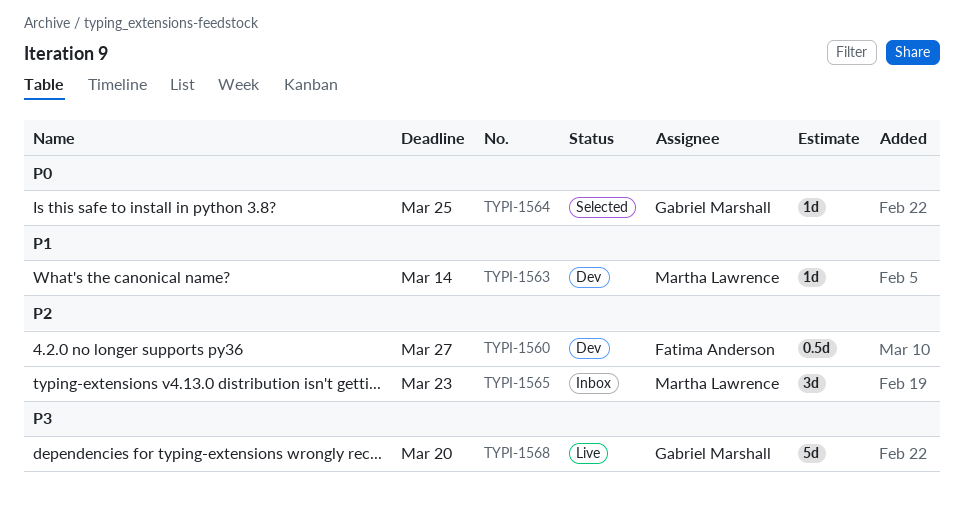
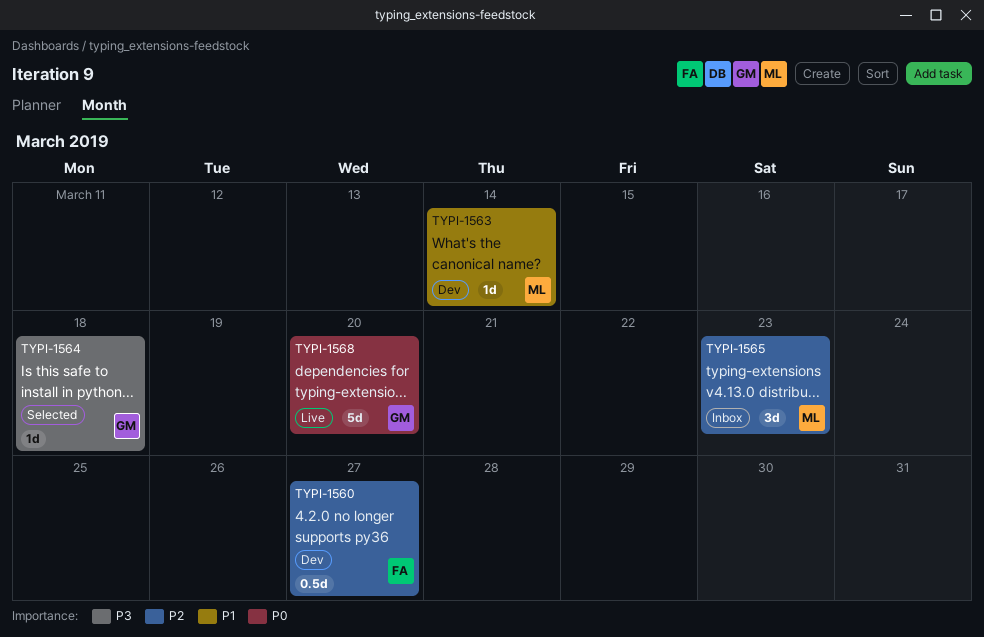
TYPI-1564, priority: P0 -> P3
TYPI-1564, due: Mar 25 -> Mar 18
TYPI-1568, priority: P3 -> P0

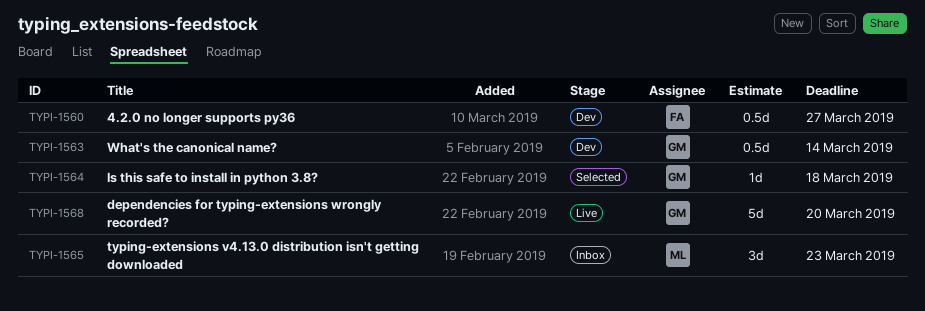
TYPI-1563, owner: ML -> GM
TYPI-1563, estimate: 1d -> 0.5d

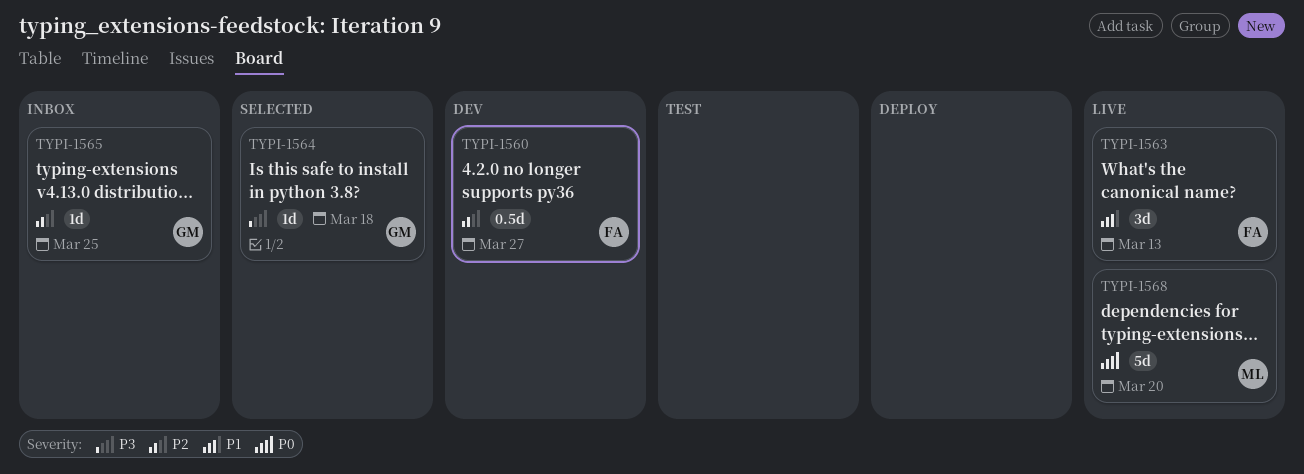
TYPI-1563, status: Dev -> Live
TYPI-1563, owner: GM -> FA
TYPI-1563, estimate: 0.5d -> 3d
TYPI-1563, due: Mar 14 -> Mar 13
TYPI-1565, owner: ML -> GM
TYPI-1565, estimate: 3d -> 1d
TYPI-1565, due: Mar 23 -> Mar 25
TYPI-1568, owner: GM -> ML

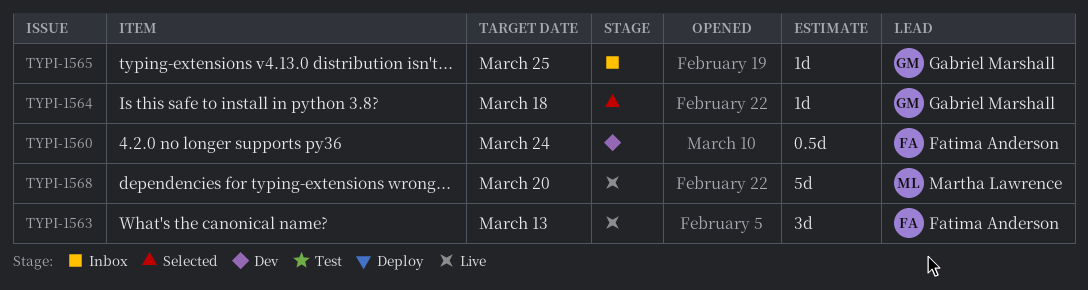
TYPI-1560, due: Mar 27 -> Mar 24

